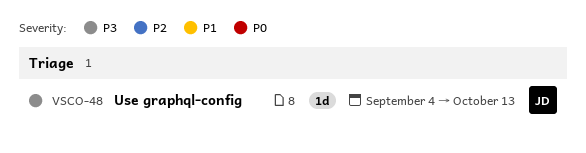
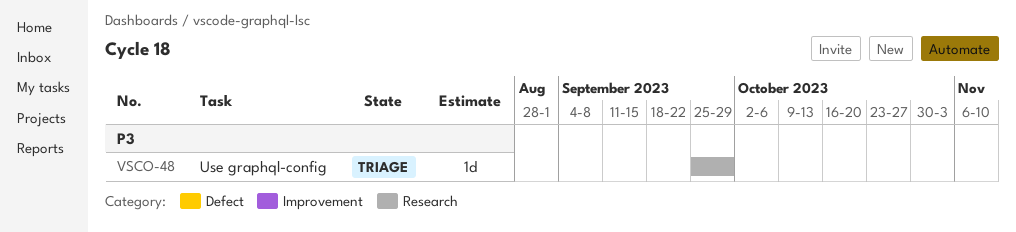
VSCO-48, start: Sep 4 -> Sep 25
VSCO-48, due: Oct 13 -> Sep 29

